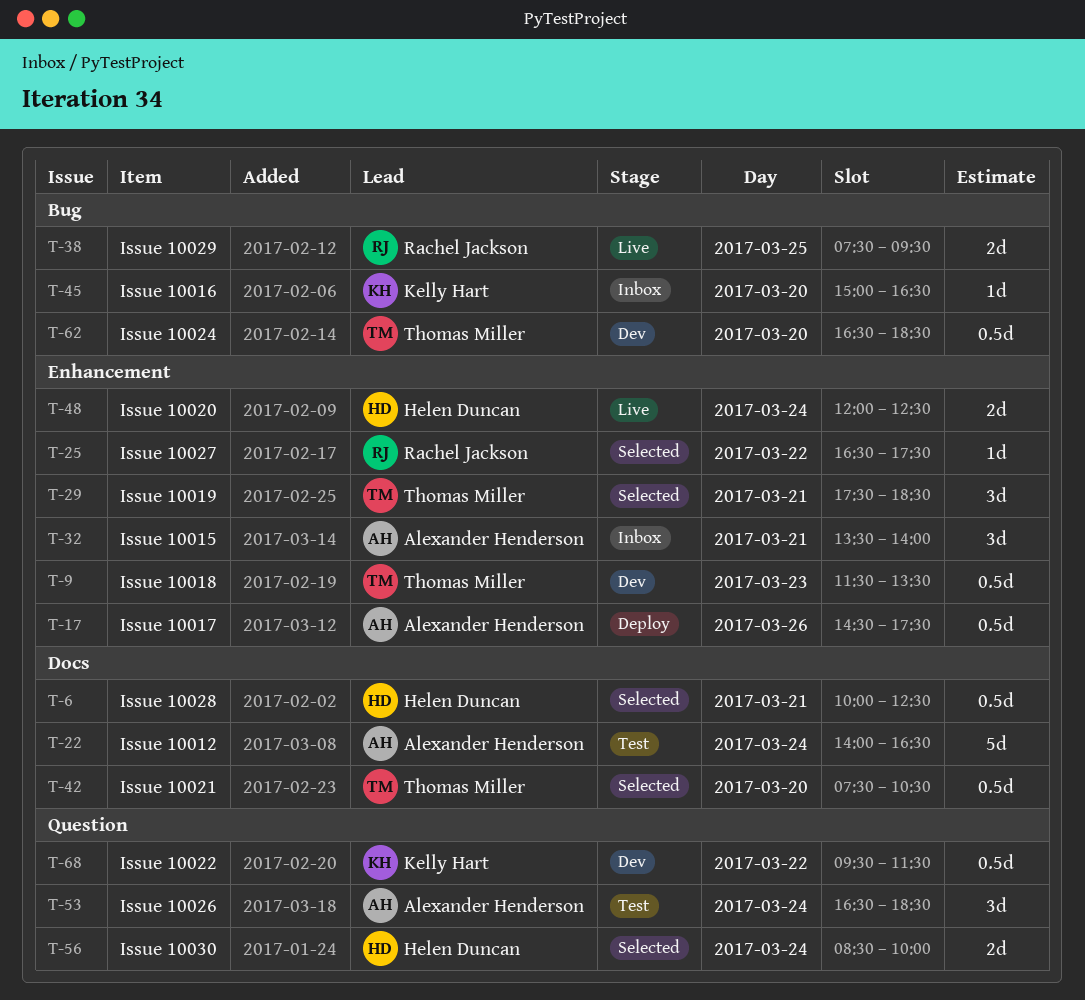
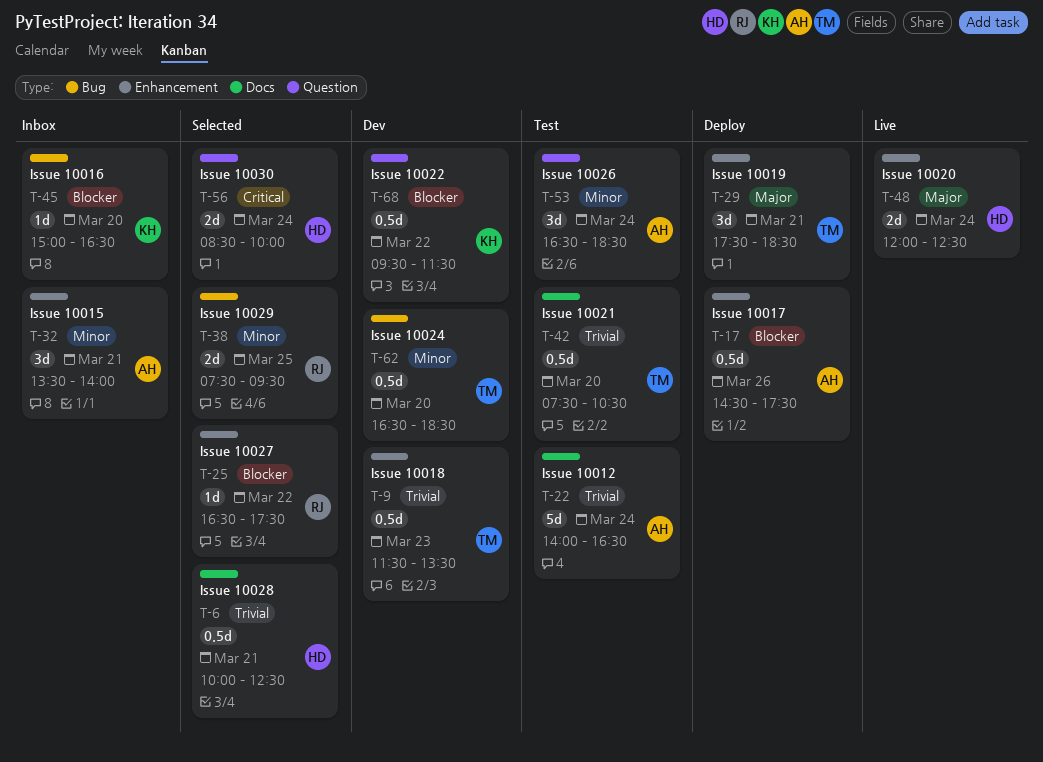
T-29, status: Selected -> Deploy
T-38, status: Live -> Selected
T-42, status: Selected -> Test

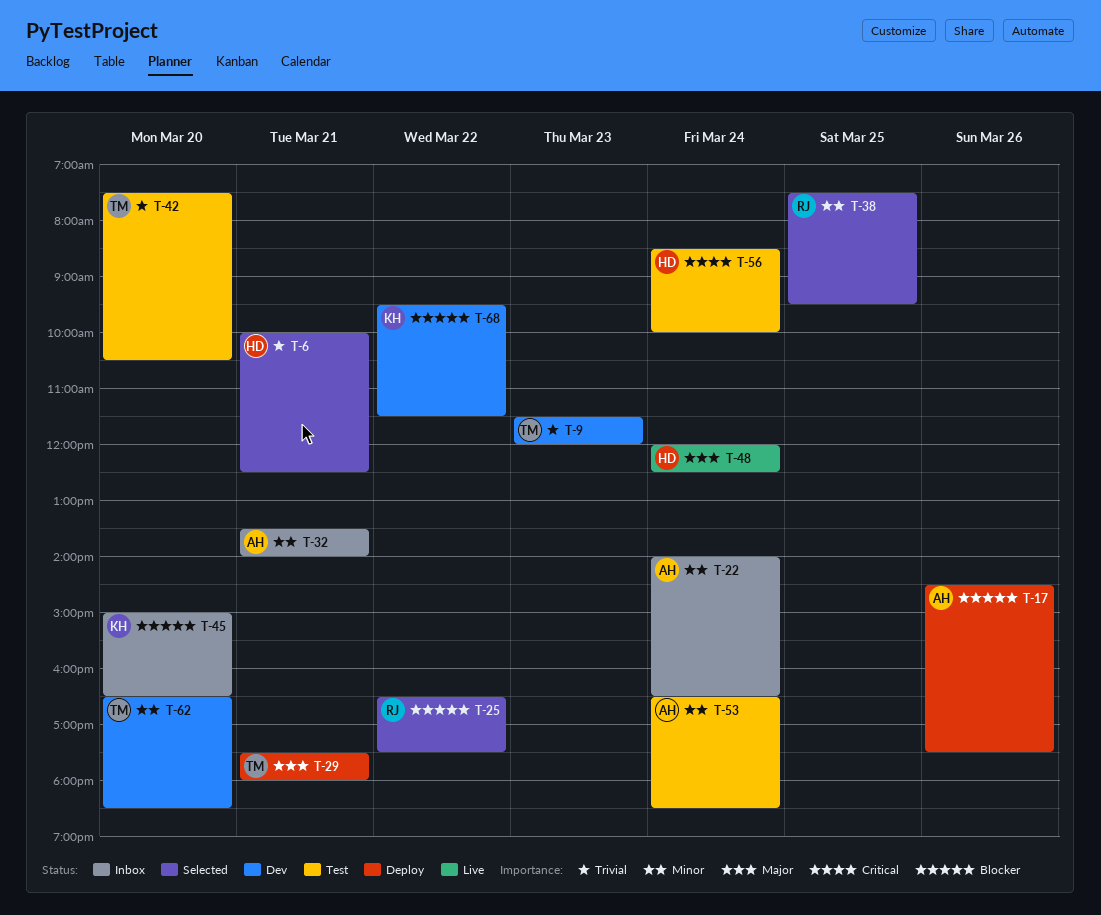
T-9, ends: 13:30 -> 12:00
T-22, status: Test -> Inbox
T-22, priority: Trivial -> Minor
T-29, ends: 18:30 -> 18:00
T-56, status: Selected -> Test

